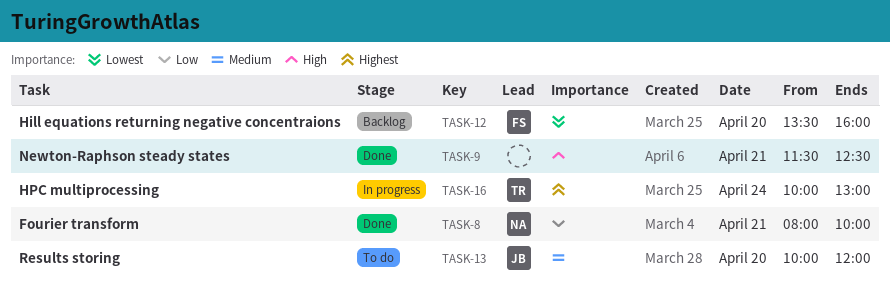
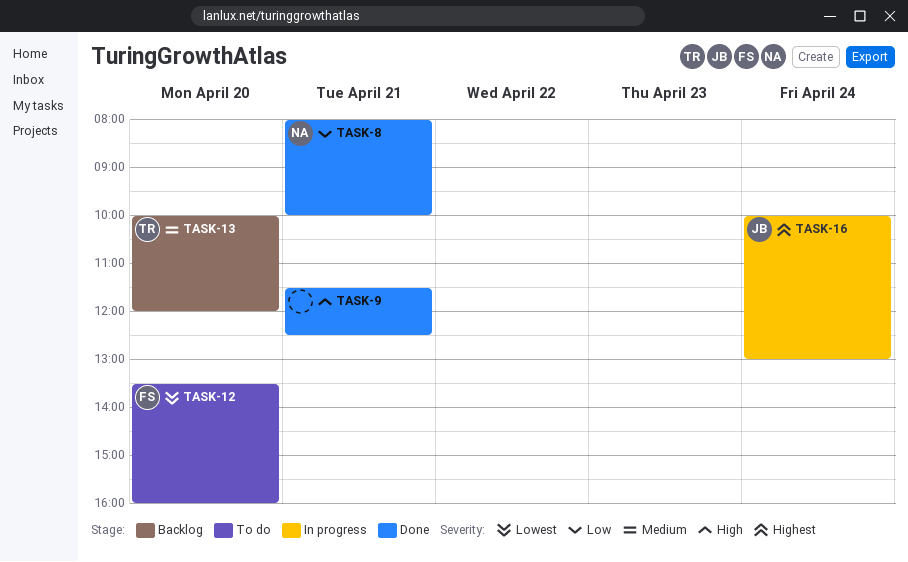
TASK-12, status: Backlog -> To do
TASK-13, status: To do -> Backlog
TASK-13, owner: JB -> TR
TASK-16, owner: TR -> JB

